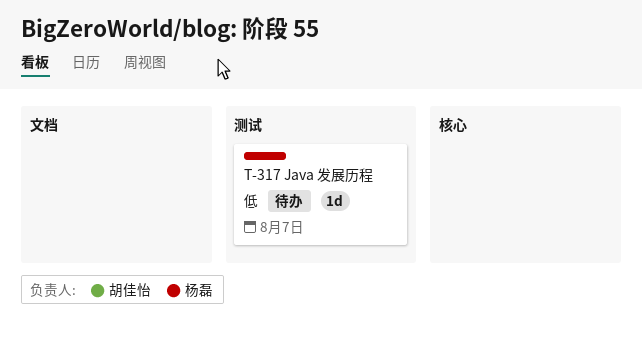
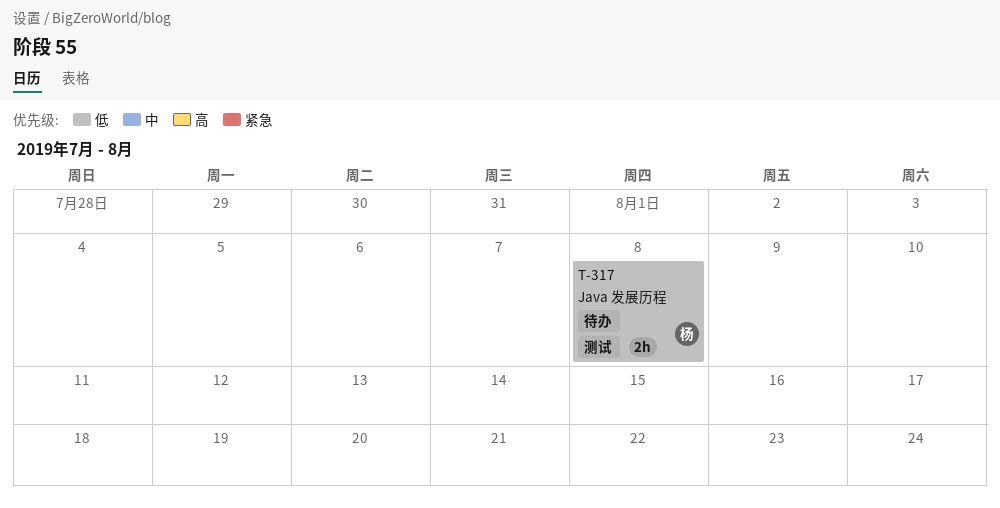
T-317, estimate: 1d -> 2h
T-317, due: Aug 7 -> Aug 8

